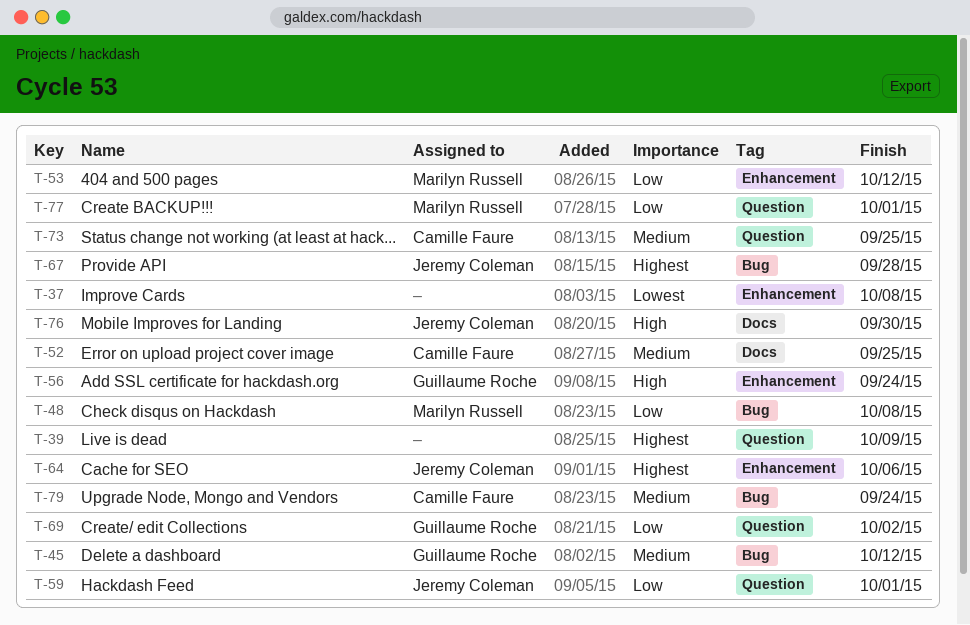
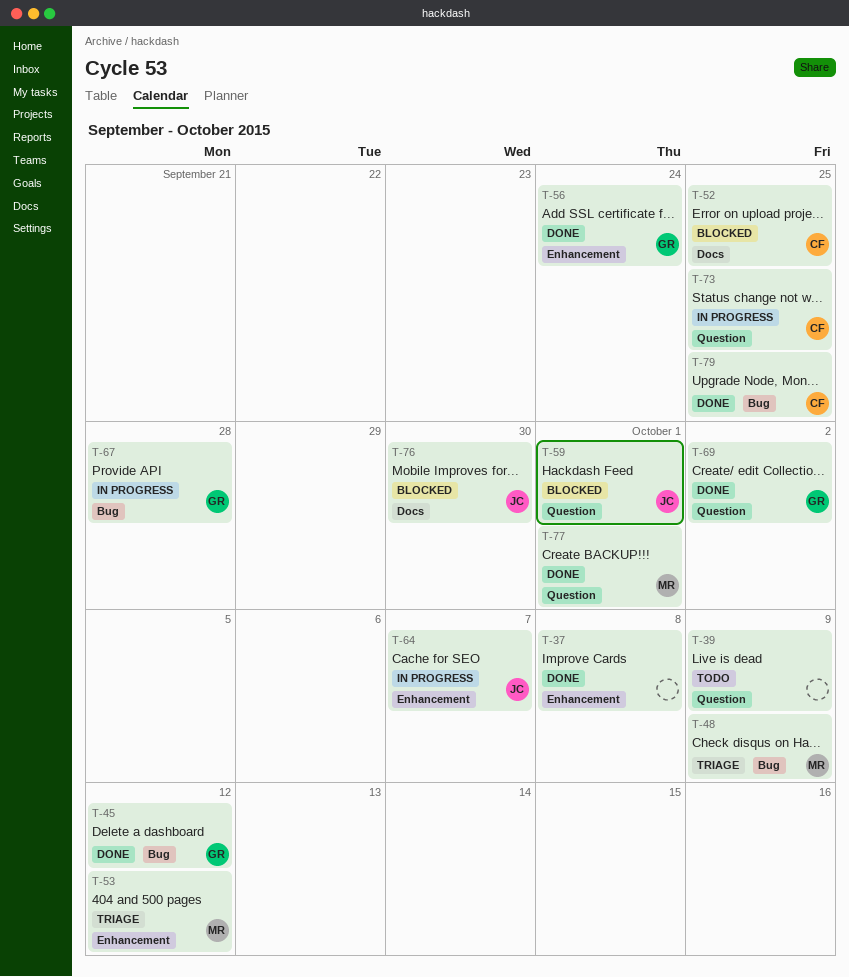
T-48, due: Oct 8 -> Oct 9
T-64, due: Oct 6 -> Oct 7
T-67, owner: Jeremy Coleman -> Guillaume Roche
T-79, due: Sep 24 -> Sep 25

